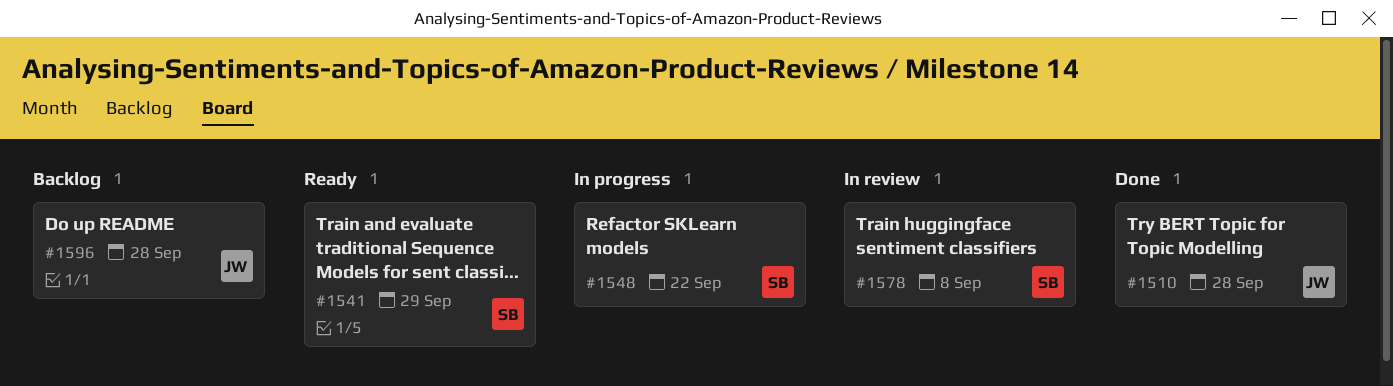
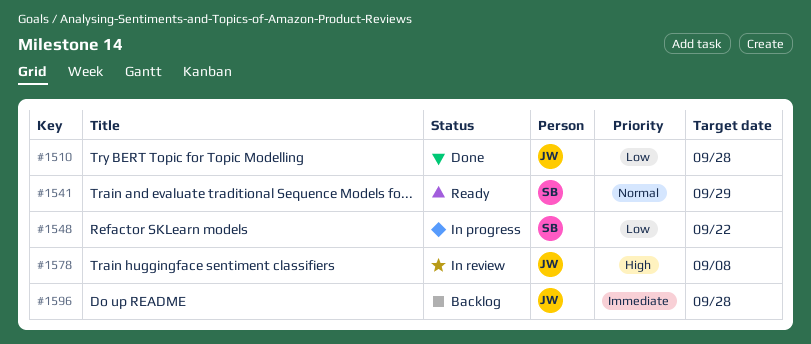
#1578, owner: SB -> JW

